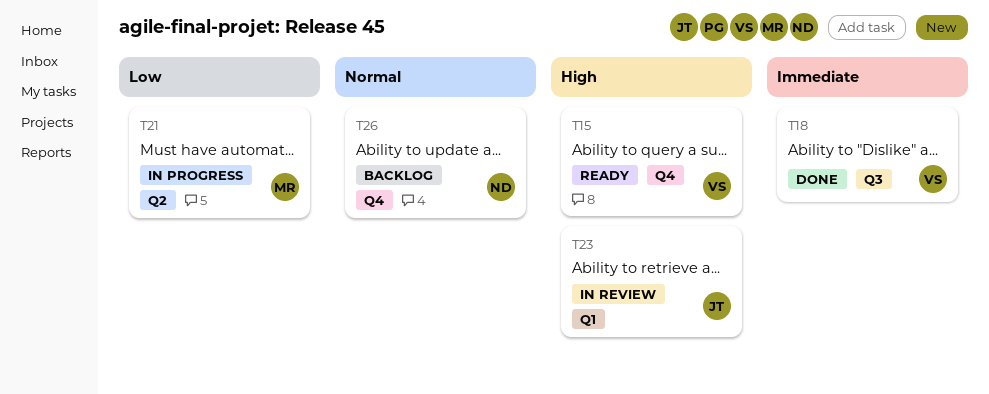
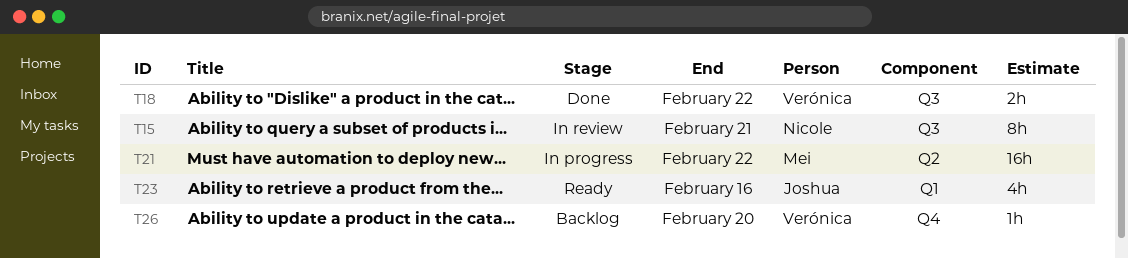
T15, status: Ready -> In review
T15, owner: Verónica -> Nicole
T15, label: Q4 -> Q3
T23, status: In review -> Ready
T26, owner: Nicole -> Verónica

